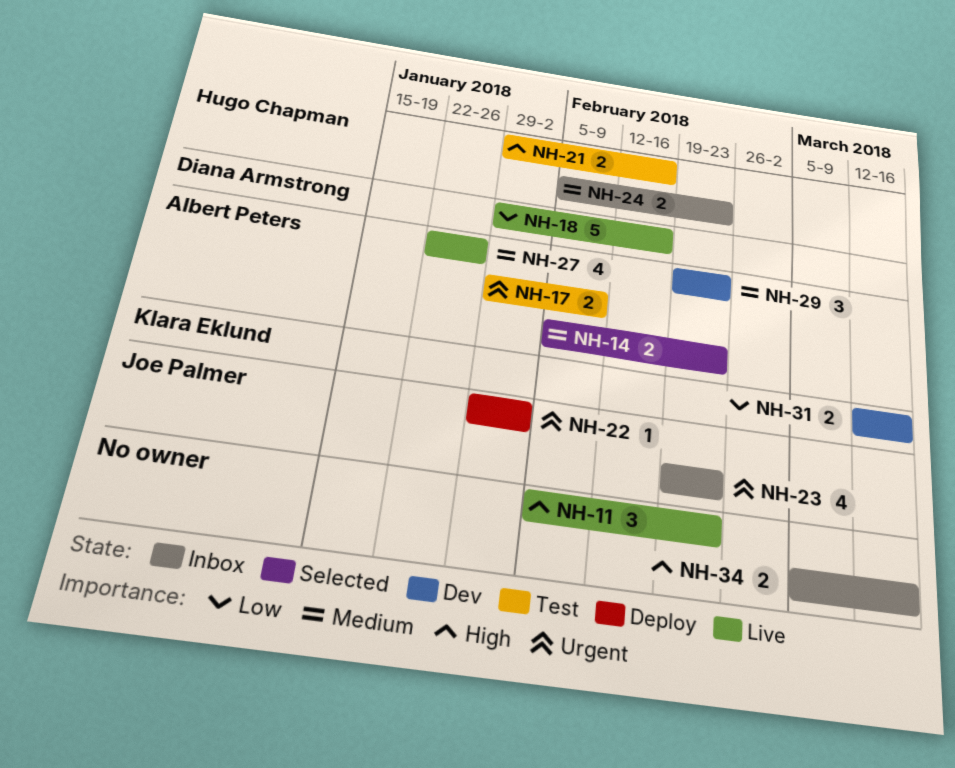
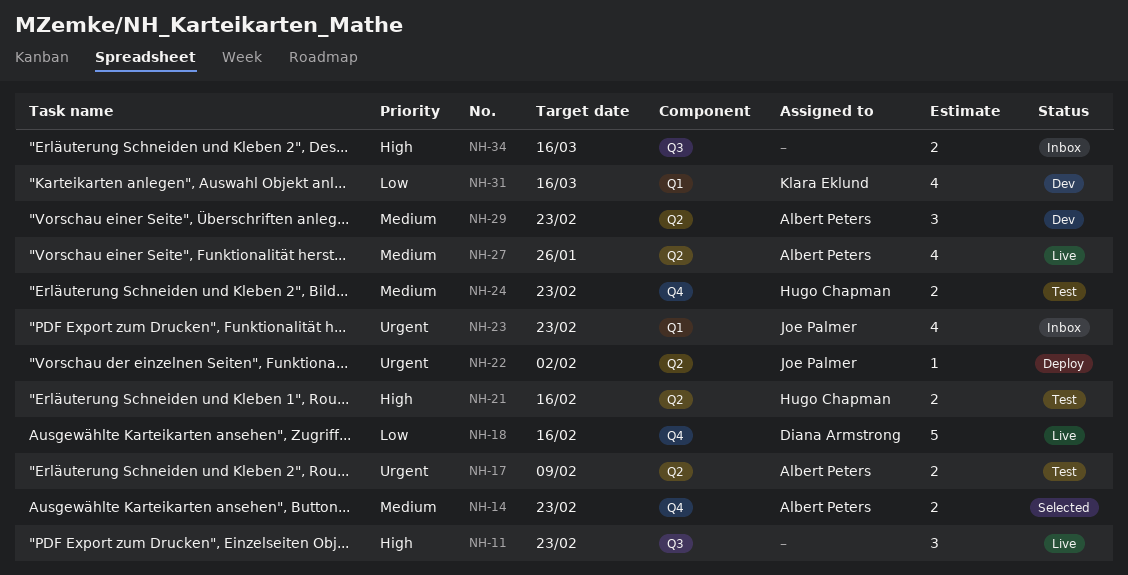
NH-24, status: Inbox -> Test
NH-31, estimate: 2 -> 4

